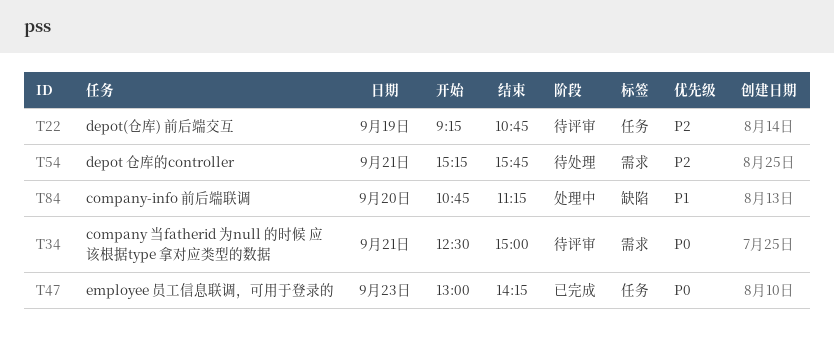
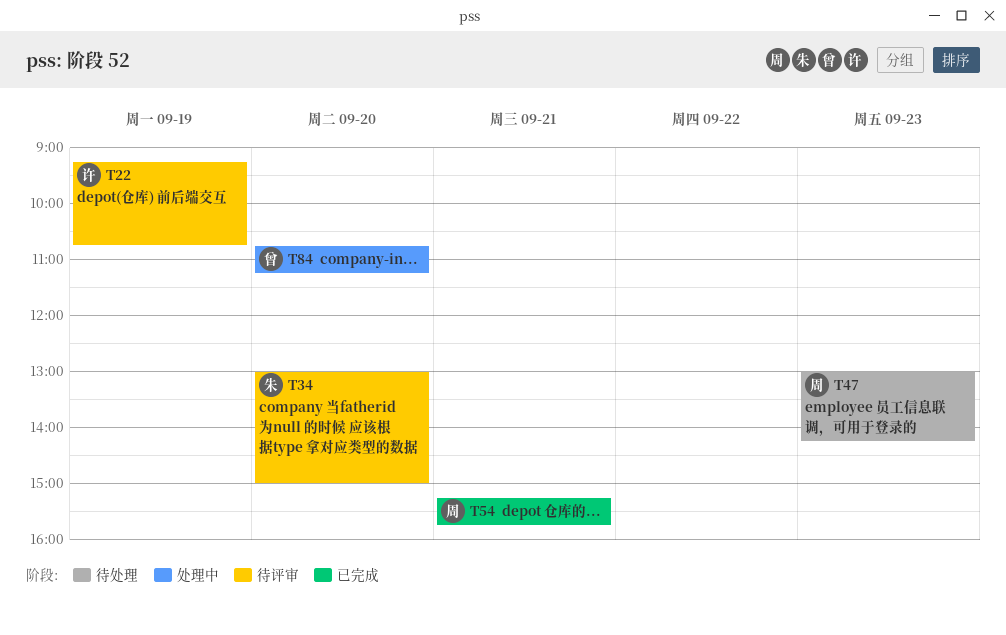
T34, day: Sep 21 -> Sep 20
T34, begins: 12:30 -> 13:00
T47, status: 已完成 -> 待处理
T54, status: 待处理 -> 已完成

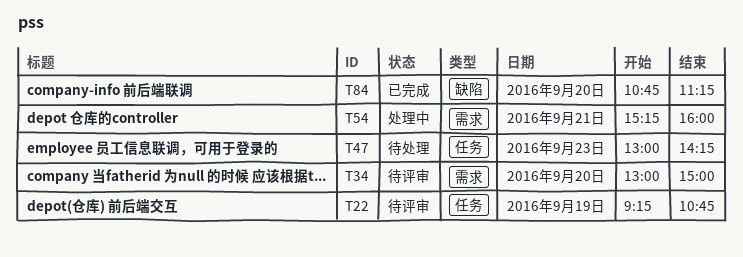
T54, status: 已完成 -> 处理中
T54, ends: 15:45 -> 16:00
T84, status: 处理中 -> 已完成

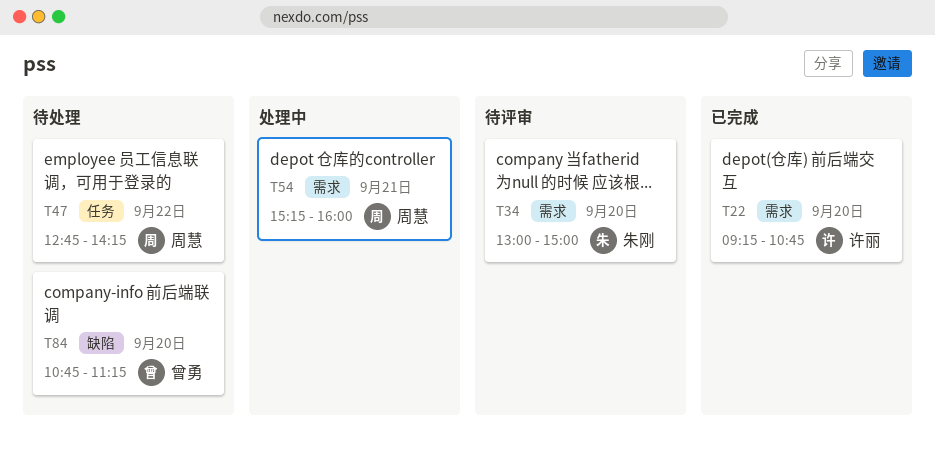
T22, status: 待评审 -> 已完成
T22, label: 任务 -> 需求
T22, day: Sep 19 -> Sep 20
T47, day: Sep 23 -> Sep 22
T47, begins: 13:00 -> 12:45
T84, status: 已完成 -> 待处理

